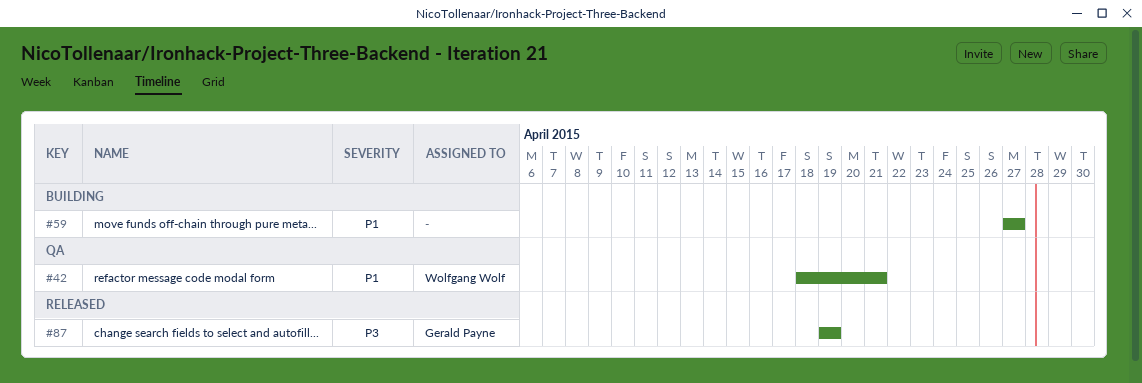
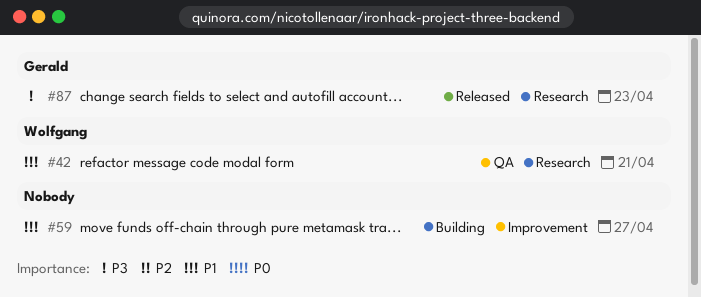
#87, due: Apr 19 -> Apr 23

